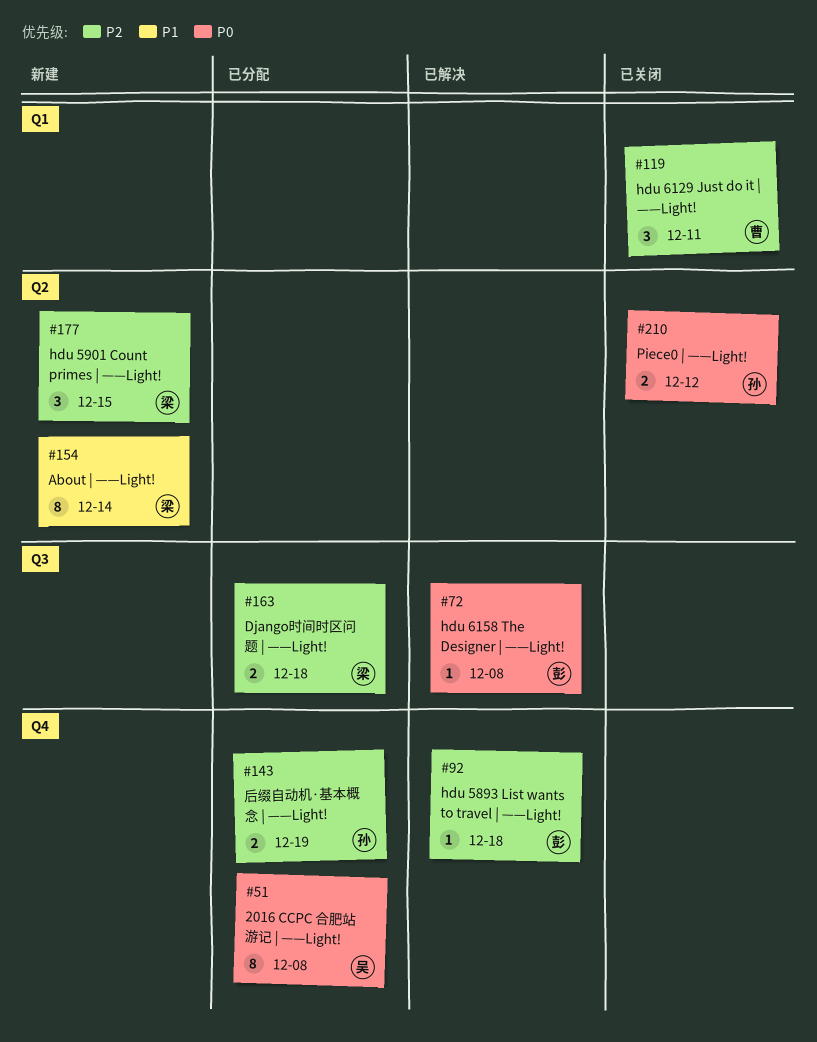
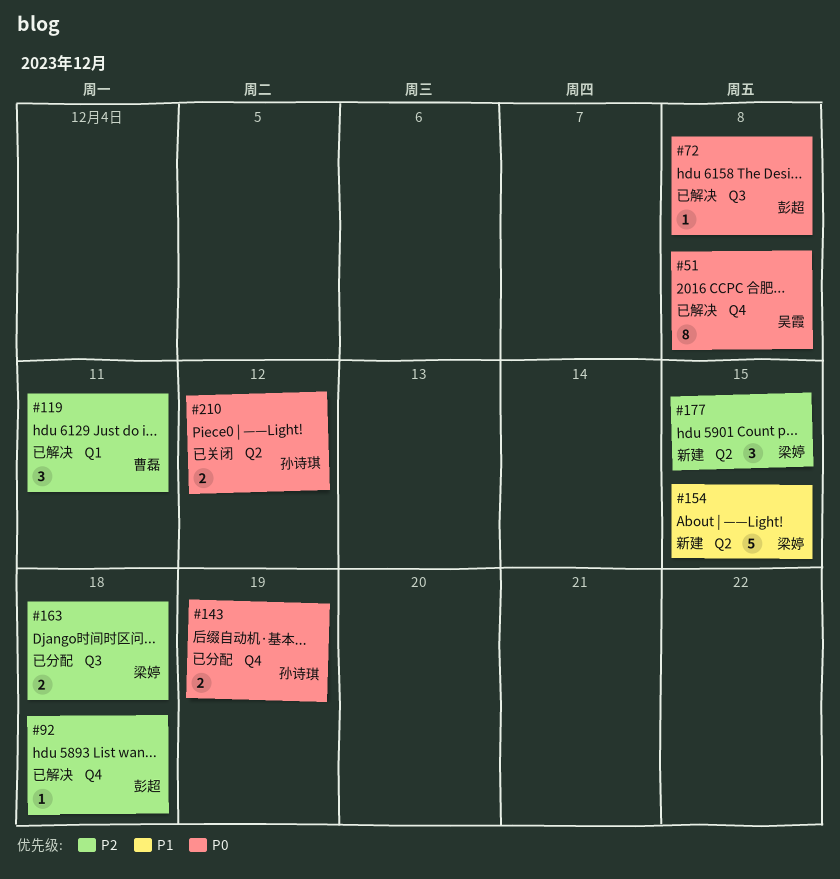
#51, status: 已分配 -> 已解决
#119, status: 已关闭 -> 已解决
#143, priority: P2 -> P0
#154, estimate: 8 -> 5
#154, due: Dec 14 -> Dec 15

